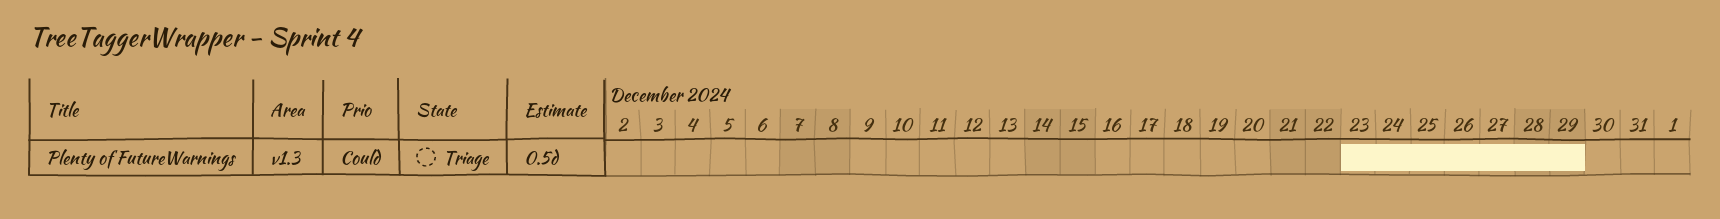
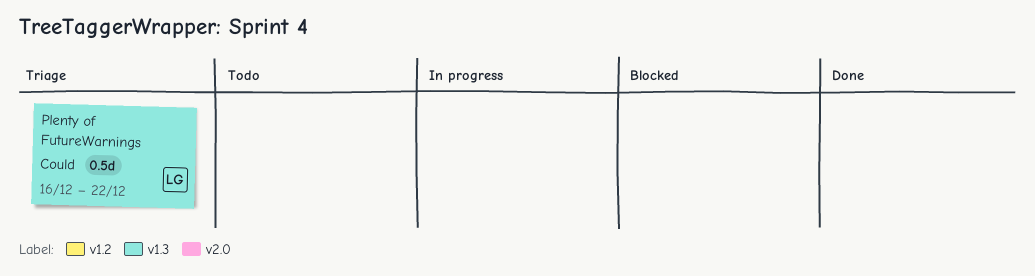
Plenty of FutureWarnings, start: Dec 23 -> Dec 16
Plenty of FutureWarnings, due: Dec 29 -> Dec 22

